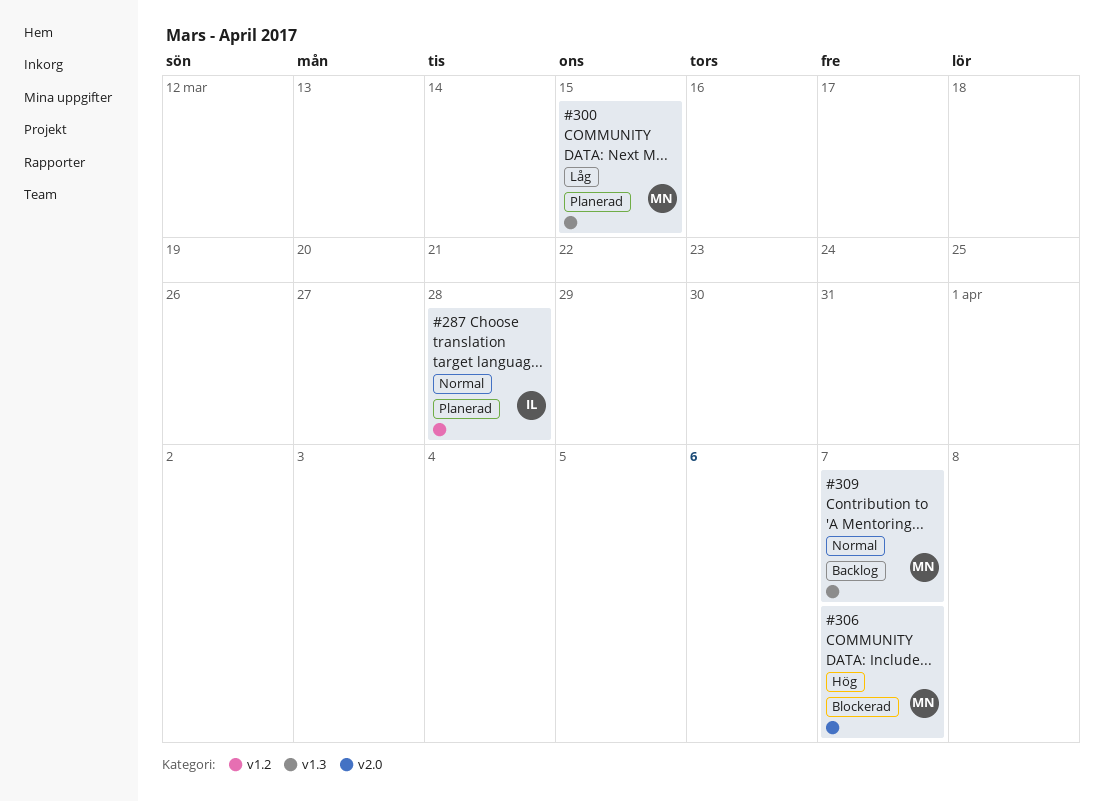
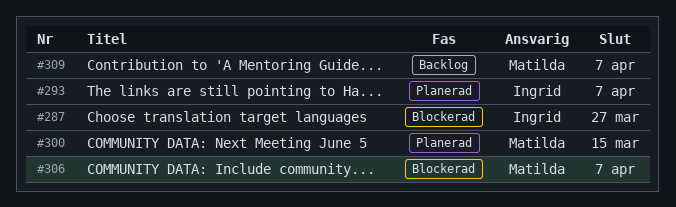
#287, status: Planerad -> Blockerad
#287, due: Mar 28 -> Mar 27
#293: none -> present

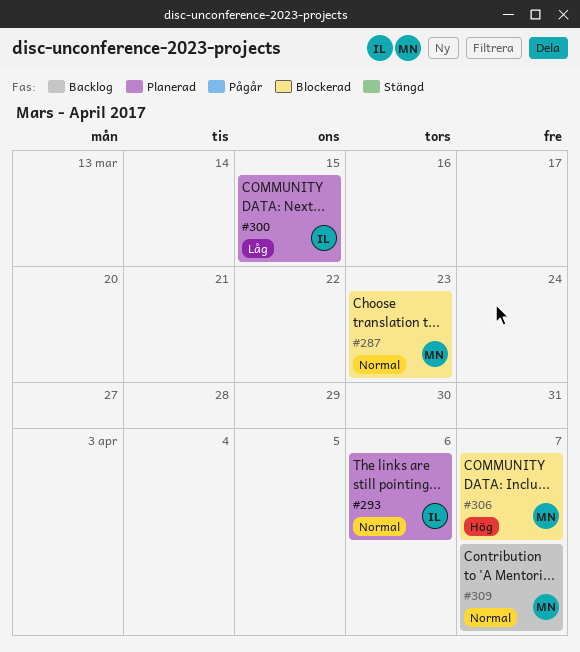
#287, owner: Ingrid -> Matilda
#287, due: Mar 27 -> Mar 23
#293, due: Apr 7 -> Apr 6
#300, owner: Matilda -> Ingrid

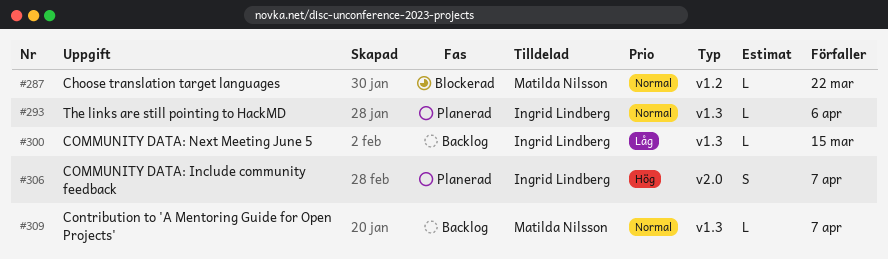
#287, due: Mar 23 -> Mar 22
#300, status: Planerad -> Backlog
#306, status: Blockerad -> Planerad
#306, owner: Matilda Nilsson -> Ingrid Lindberg

